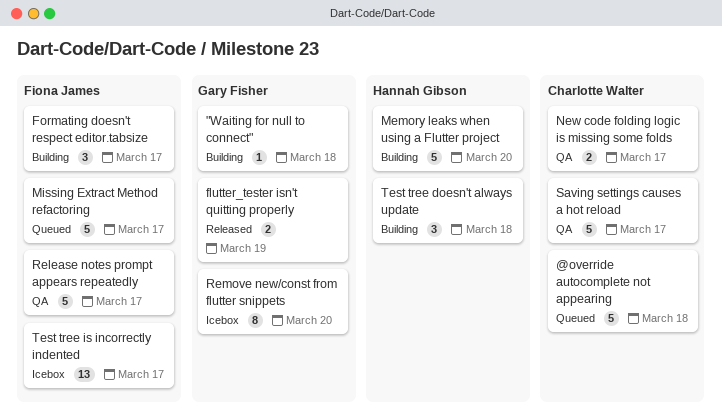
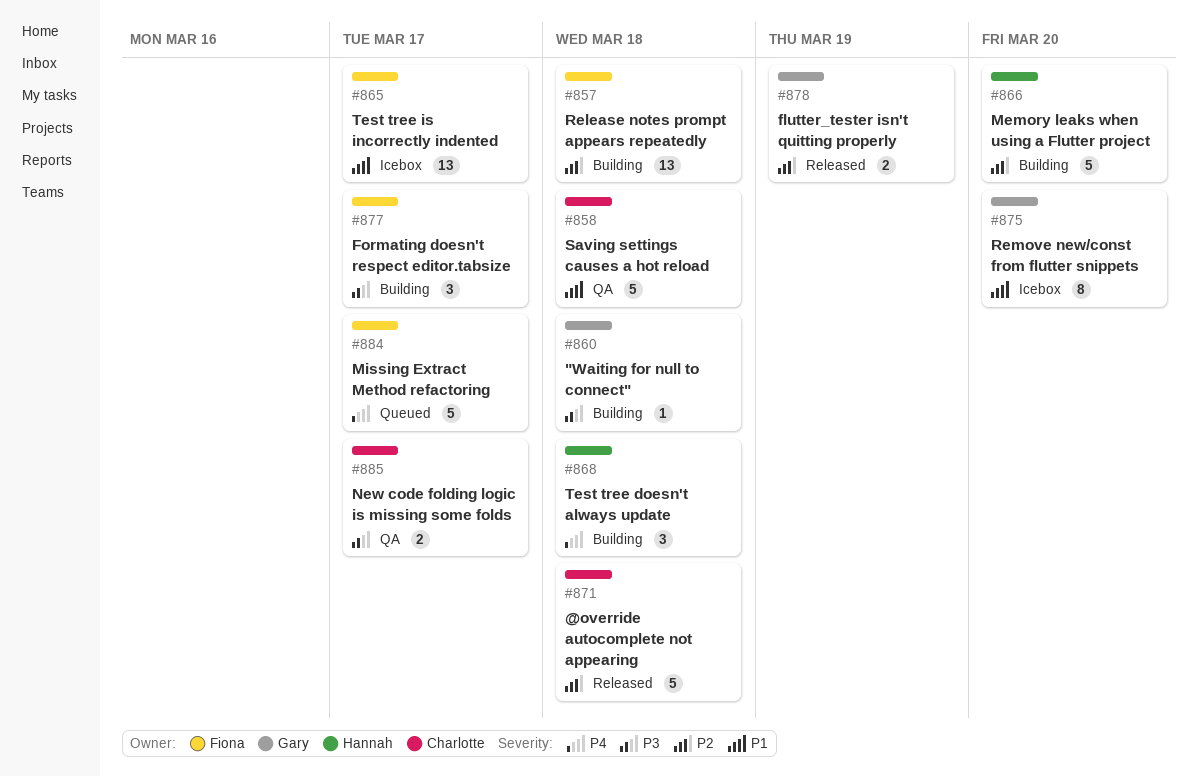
@override autocomplete not appearing, status: Queued -> Released
Release notes prompt appears repeatedly, status: QA -> Building
Release notes prompt appears repeatedly, estimate: 5 -> 13
Release notes prompt appears repeatedly, due: Mar 17 -> Mar 18
Saving settings causes a hot reload, due: Mar 17 -> Mar 18

